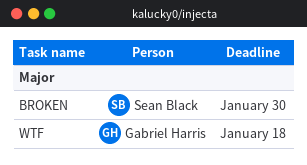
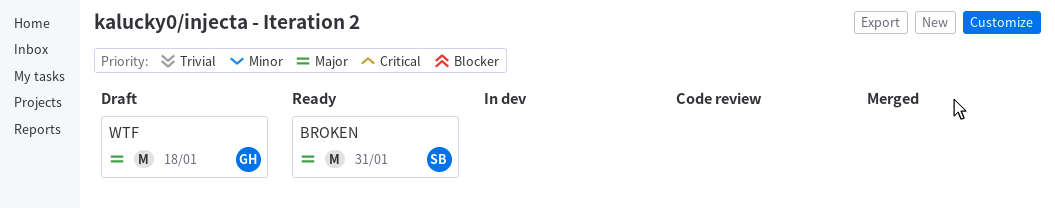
BROKEN, due: Jan 30 -> Jan 31

